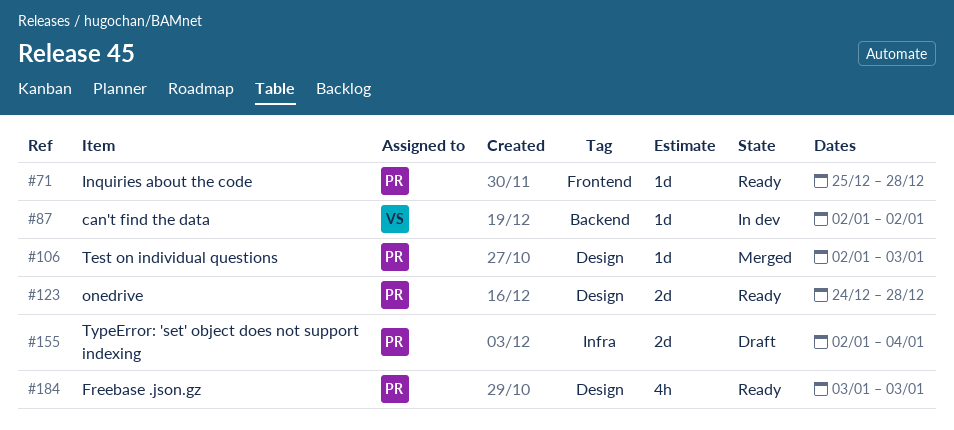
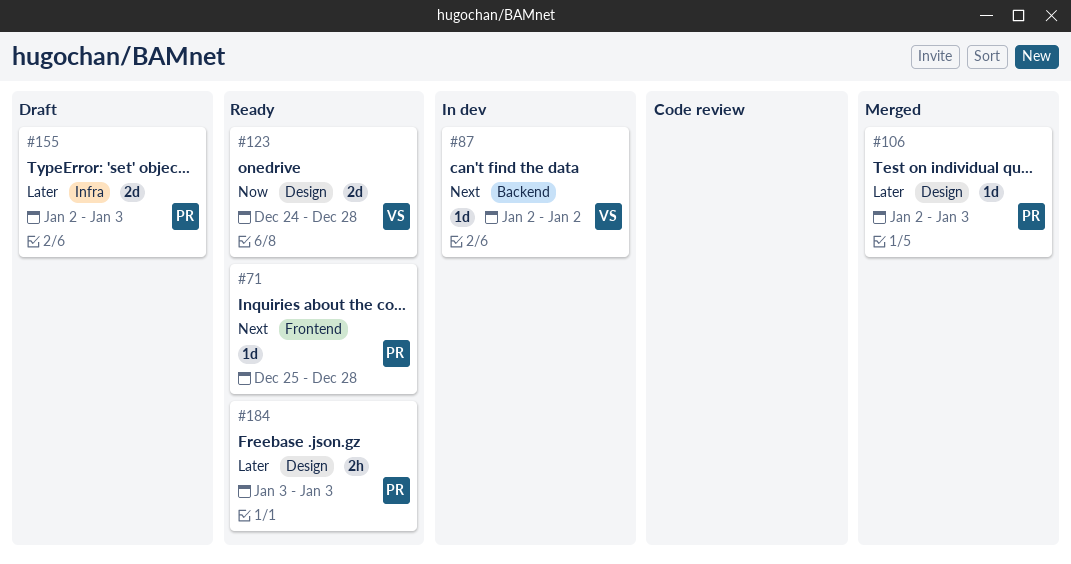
#123, owner: PR -> VS
#155, due: Jan 4 -> Jan 3
#184, estimate: 4h -> 2h

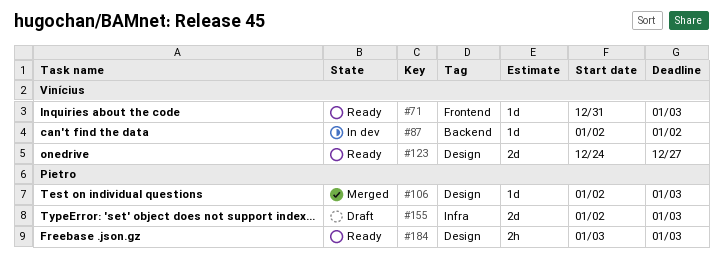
#71, owner: Pietro -> Vinícius
#71, start: Dec 25 -> Dec 31
#71, due: Dec 28 -> Jan 3
#123, due: Dec 28 -> Dec 27

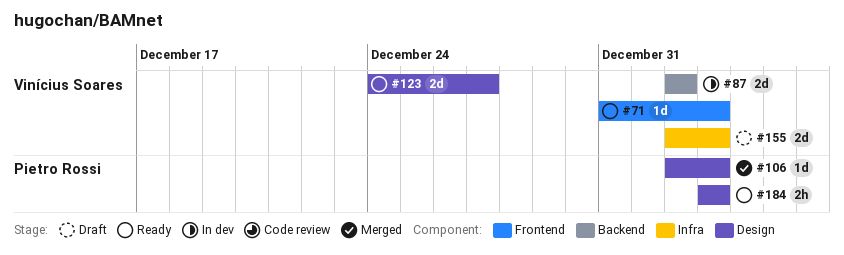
#87, estimate: 1d -> 2d
#155, owner: Pietro Rossi -> Vinícius Soares

